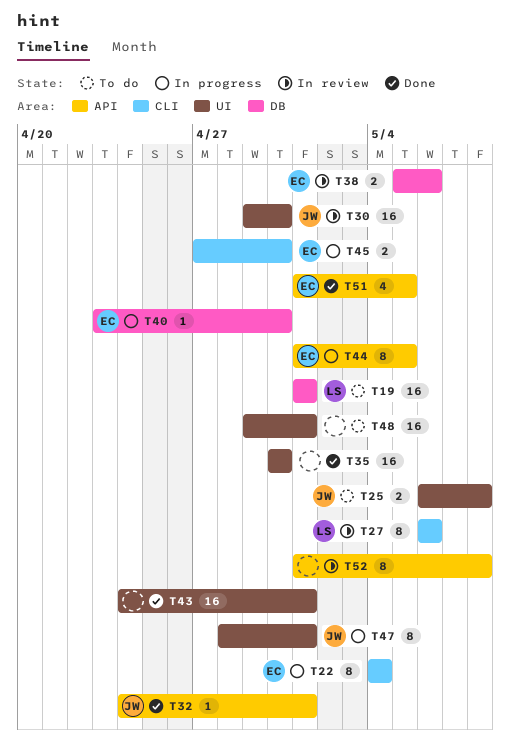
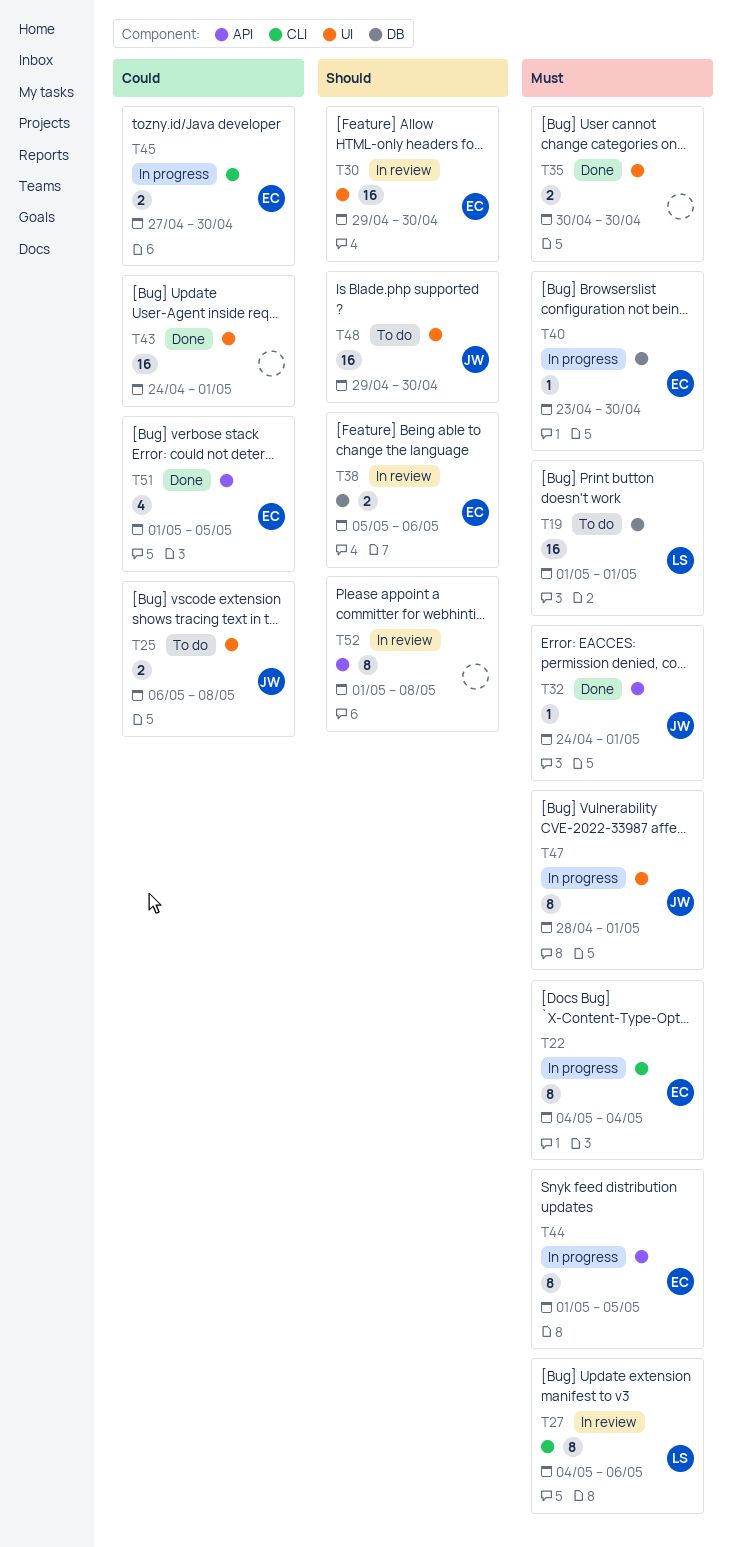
T27, start: May 6 -> May 4
T30, owner: JW -> EC
T35, estimate: 16 -> 2
T48, owner: none -> JW
T48, due: May 1 -> Apr 30

